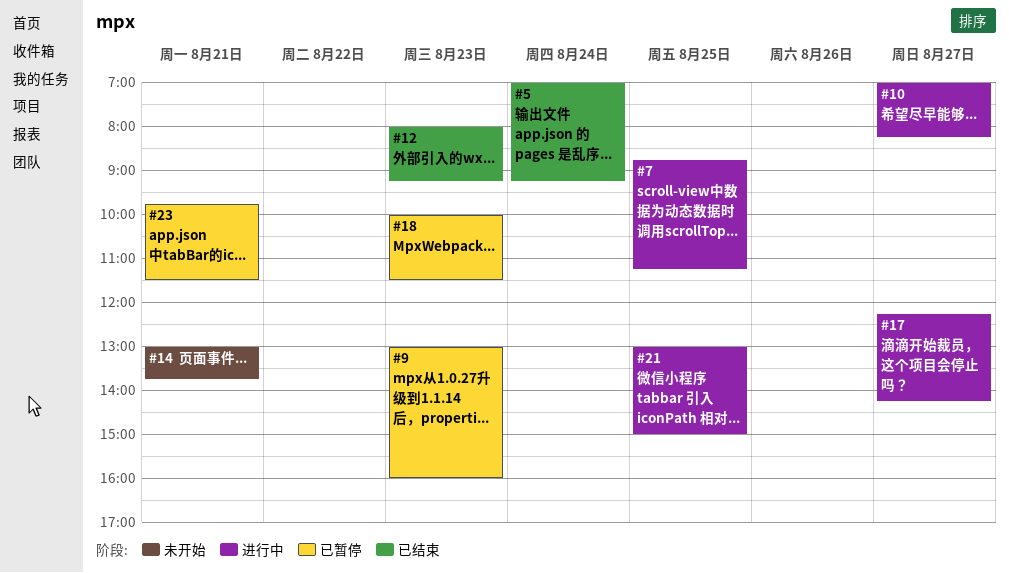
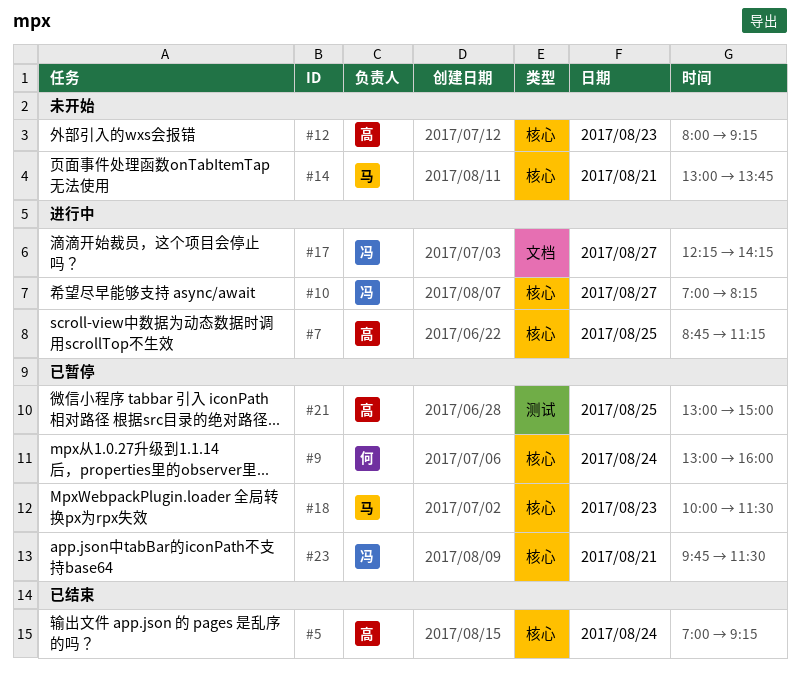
#9, day: Aug 23 -> Aug 24
#12, status: 已结束 -> 未开始
#21, status: 进行中 -> 已暂停

